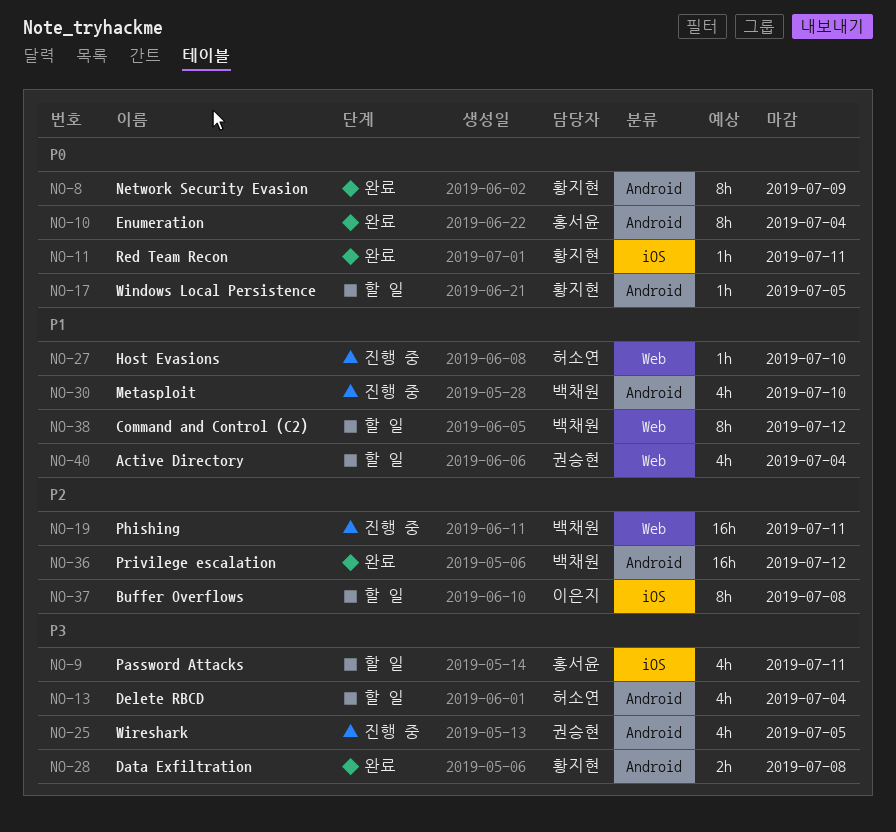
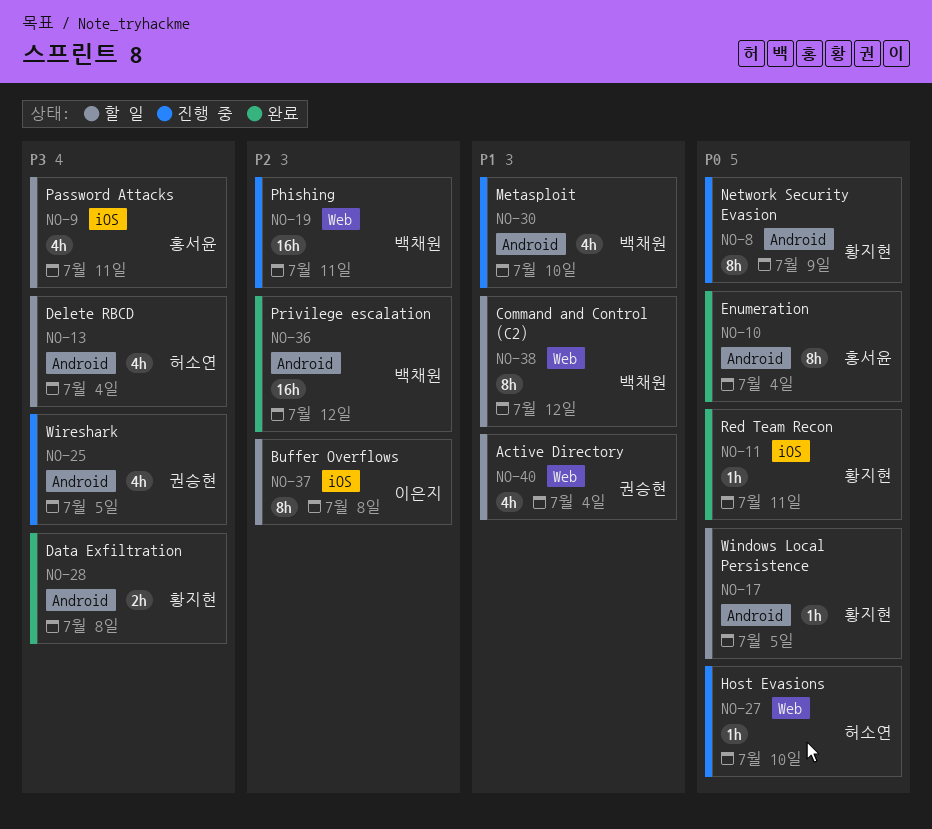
NO-8, status: 완료 -> 진행 중
NO-27, priority: P1 -> P0

